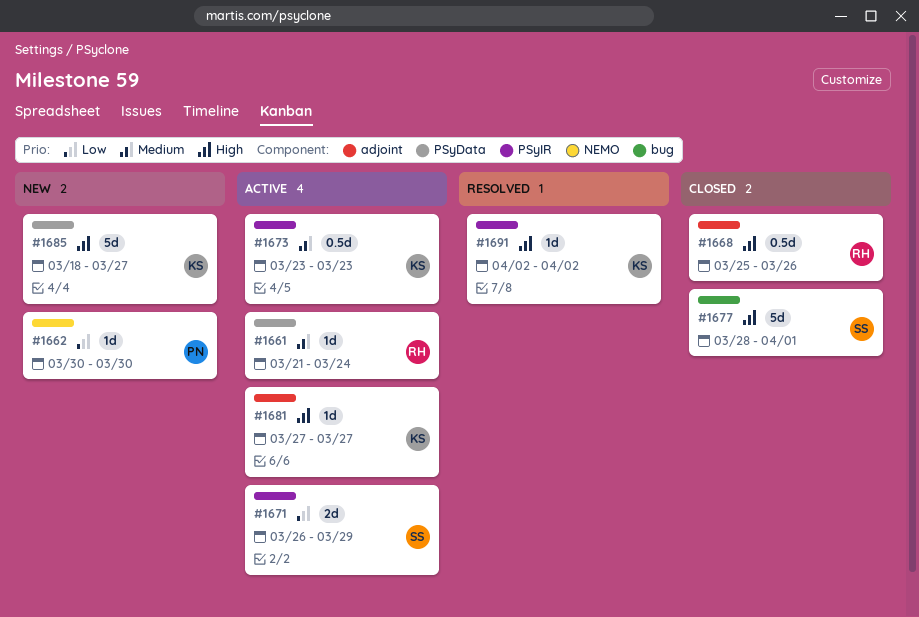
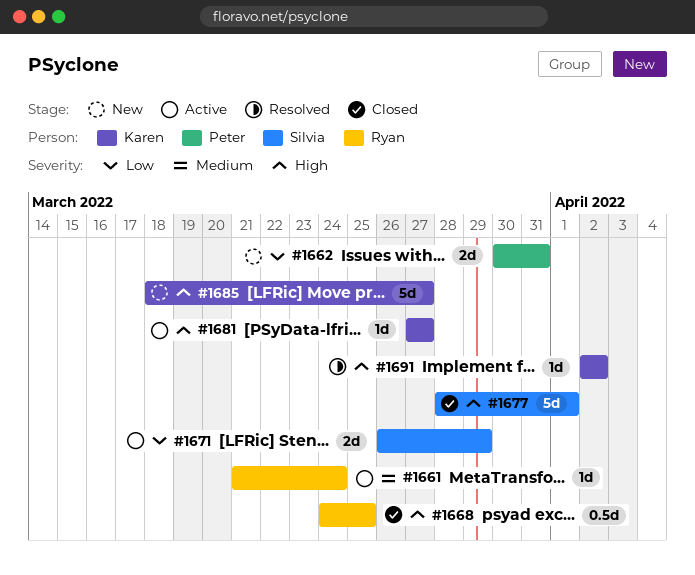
#1662, estimate: 1d -> 2d
#1662, due: Mar 30 -> Mar 31
#1668, start: Mar 25 -> Mar 24
#1668, due: Mar 26 -> Mar 25
#1673: present -> none

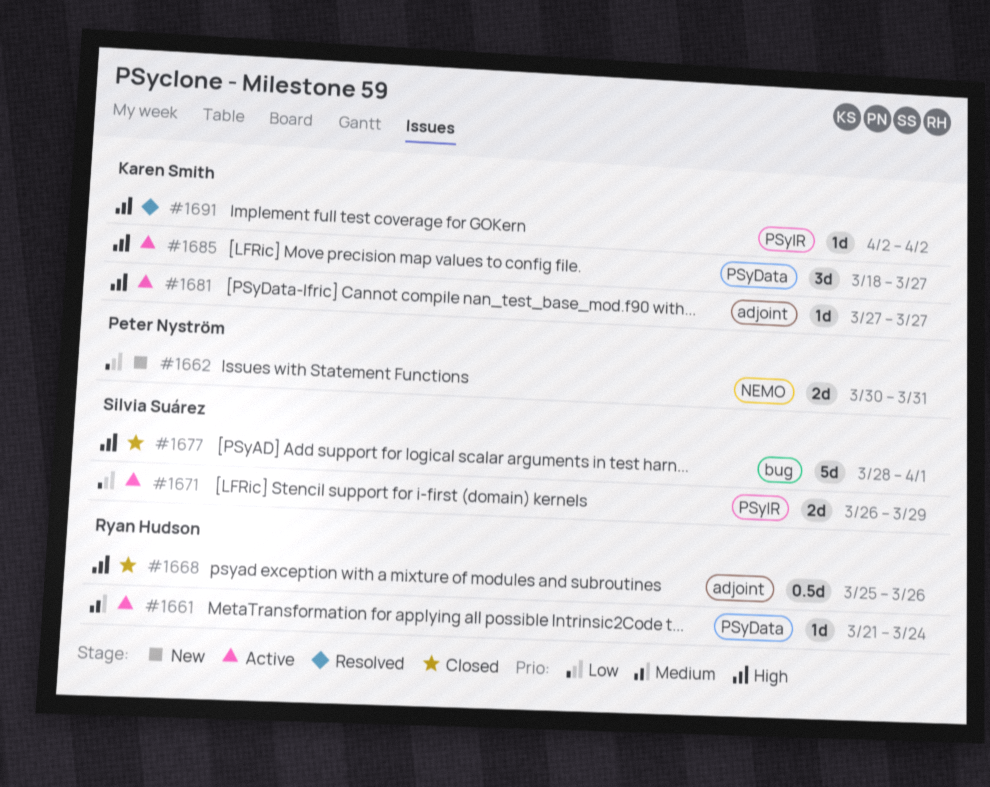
#1668, start: Mar 24 -> Mar 25
#1668, due: Mar 25 -> Mar 26
#1685, status: New -> Active
#1685, estimate: 5d -> 3d

